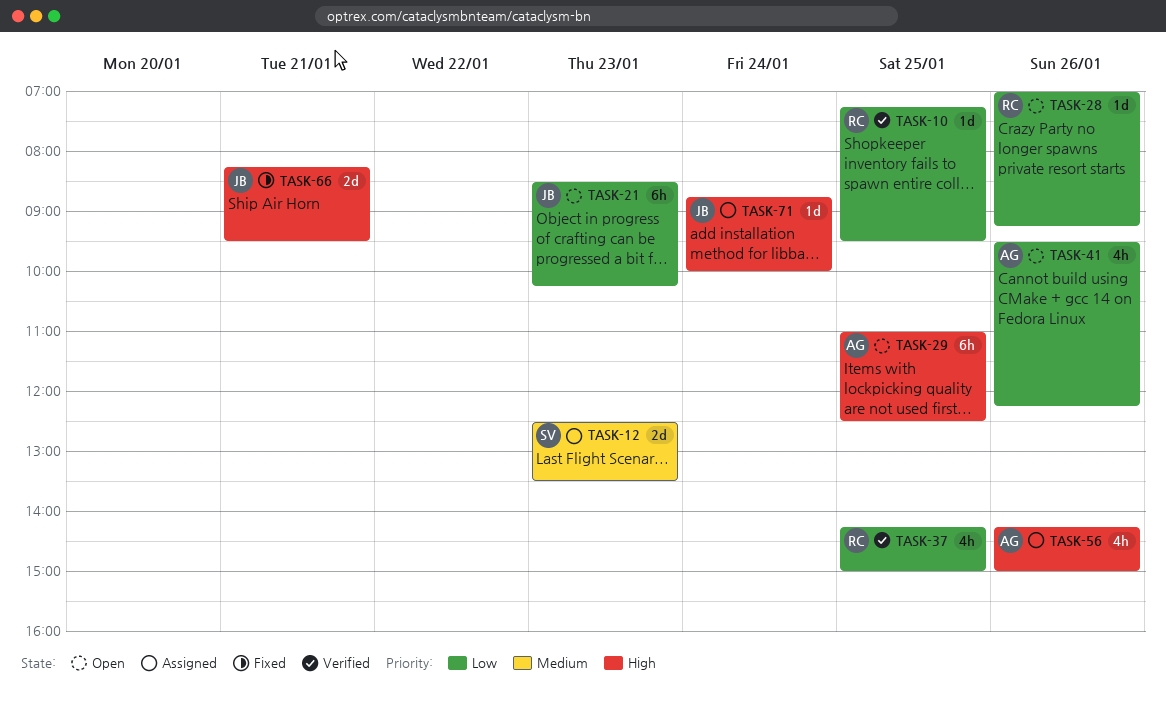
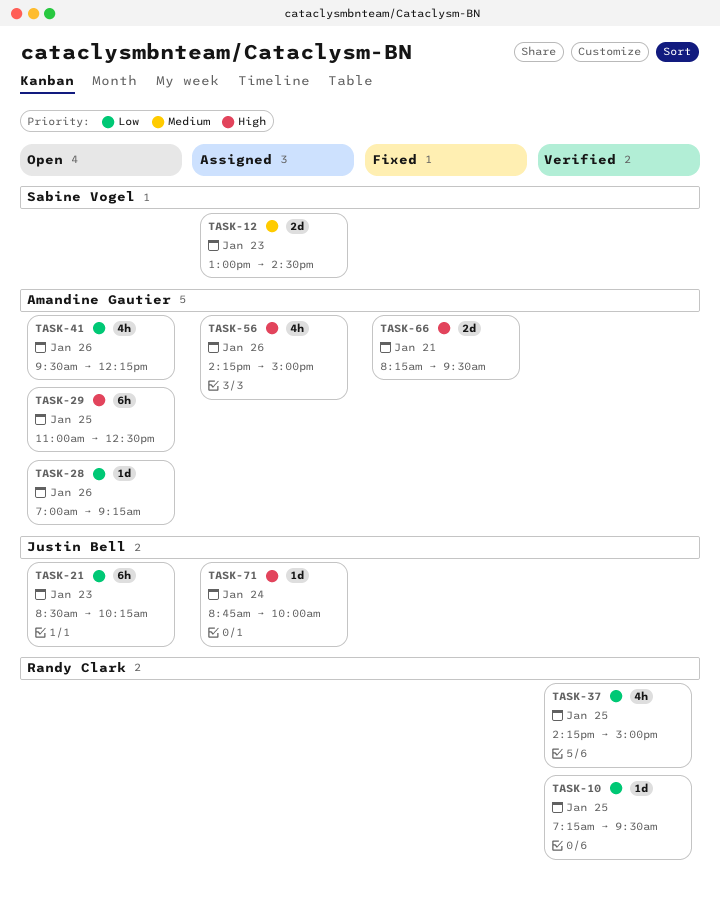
TASK-12, begins: 12:30 -> 13:00
TASK-12, ends: 13:30 -> 14:30
TASK-28, owner: Randy Clark -> Amandine Gautier
TASK-66, owner: Justin Bell -> Amandine Gautier

